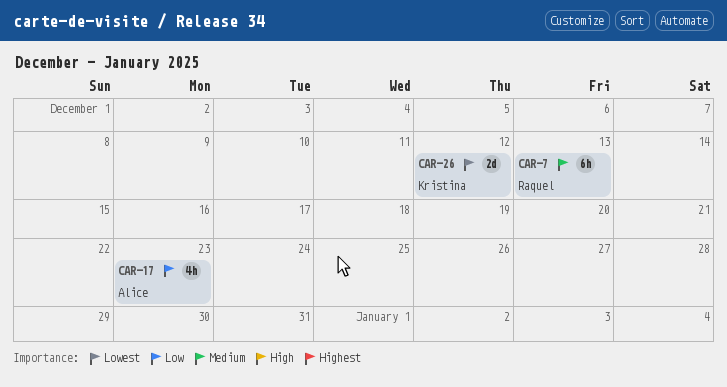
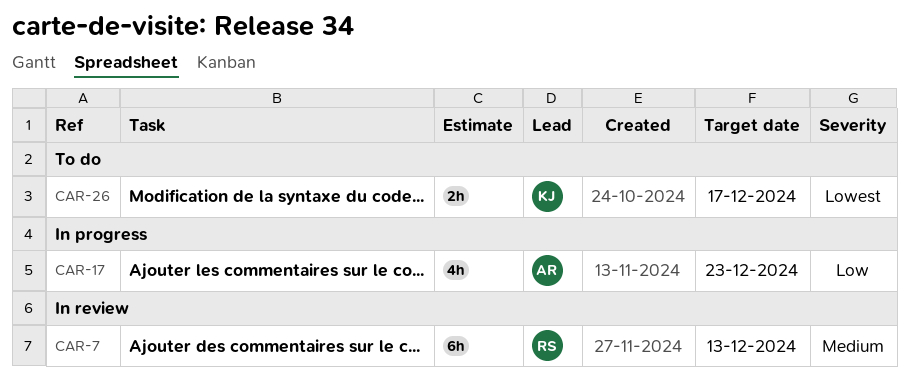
CAR-26, estimate: 2d -> 2h
CAR-26, due: Dec 12 -> Dec 17

